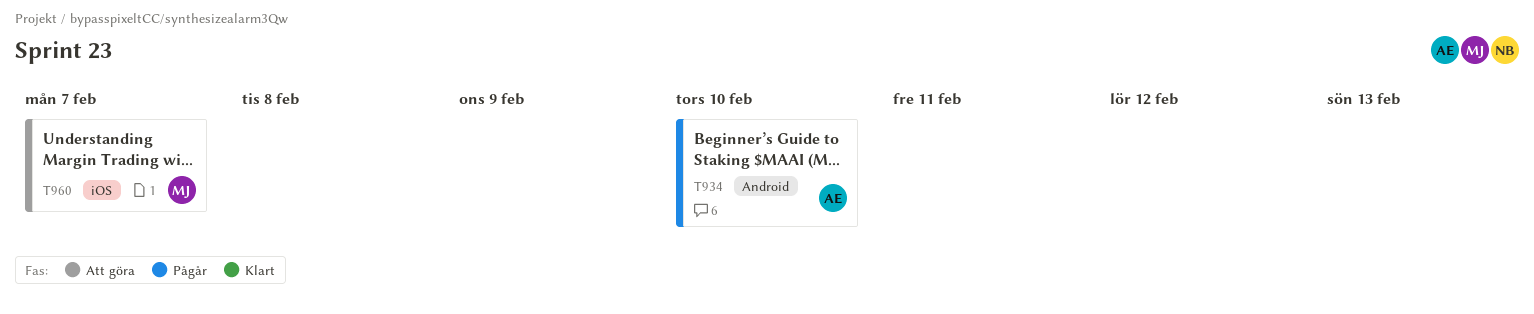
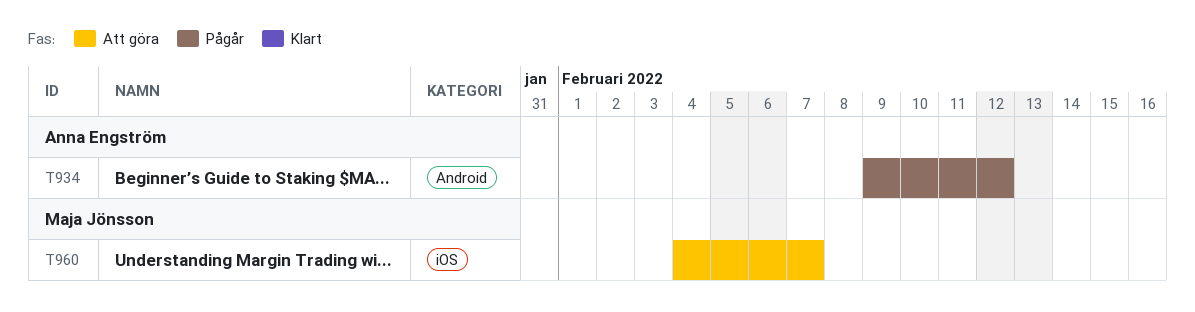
T934, due: Feb 10 -> Feb 12

